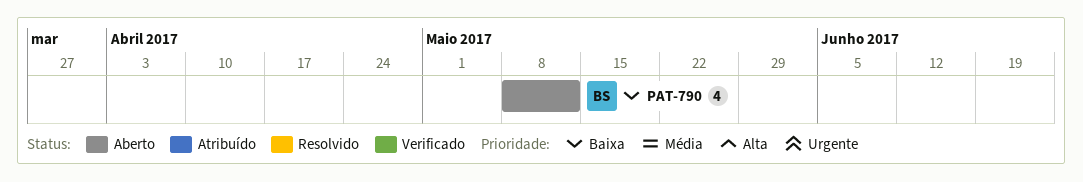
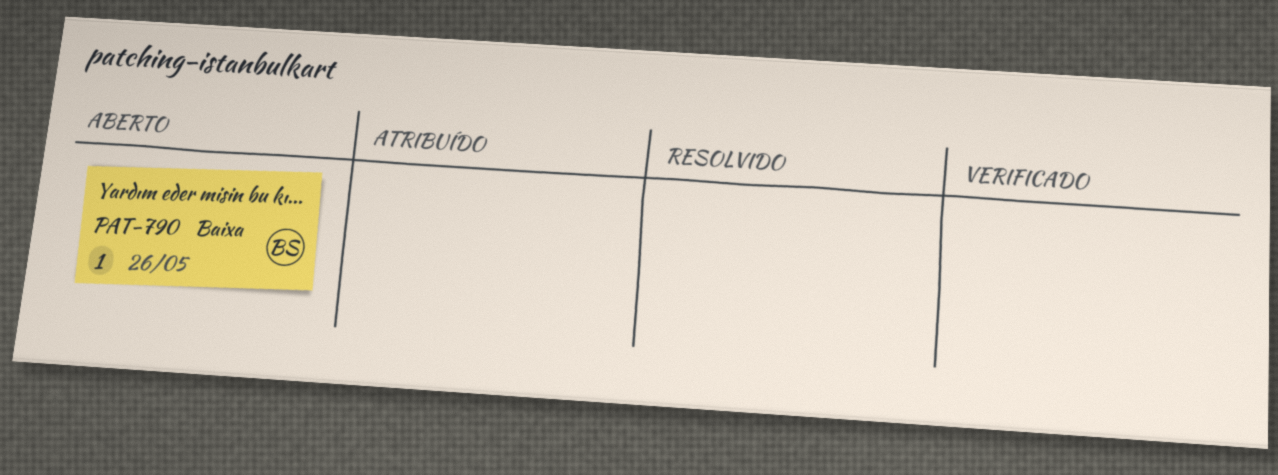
PAT-790, estimate: 4 -> 1
PAT-790, due: May 12 -> May 26

